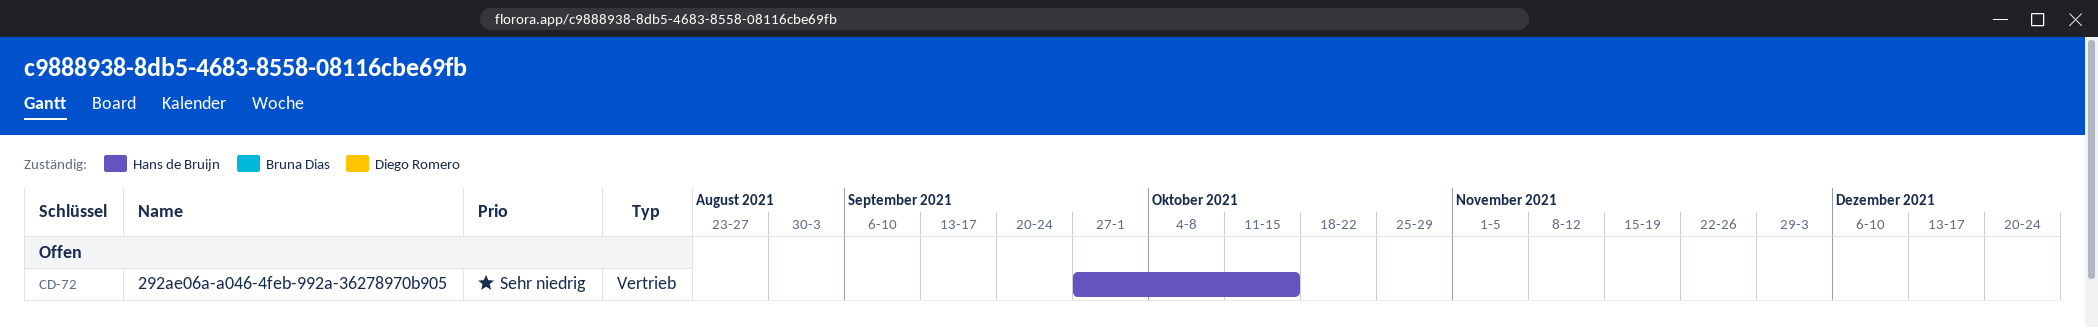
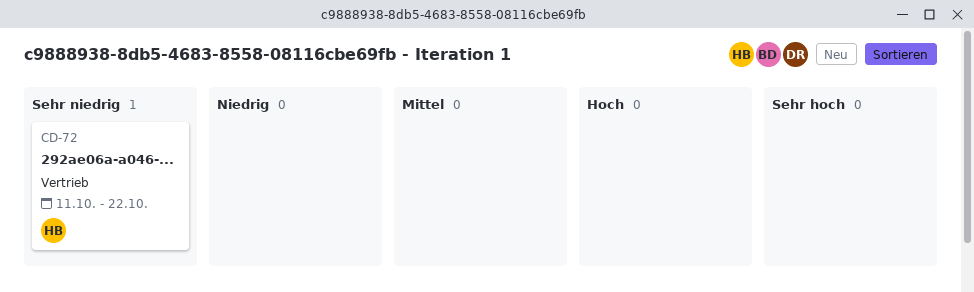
CD-72, start: Sep 27 -> Oct 11
CD-72, due: Oct 15 -> Oct 22

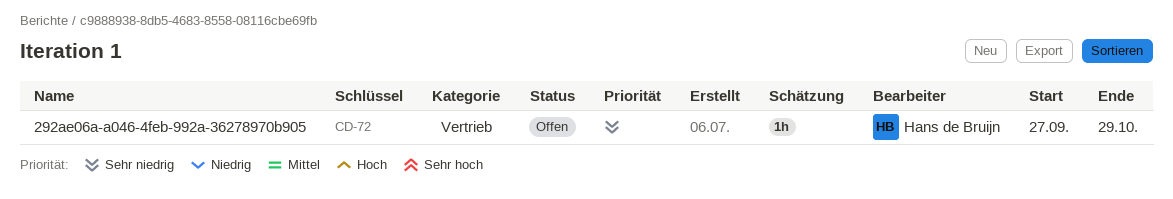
CD-72, start: Oct 11 -> Sep 27
CD-72, due: Oct 22 -> Oct 29

